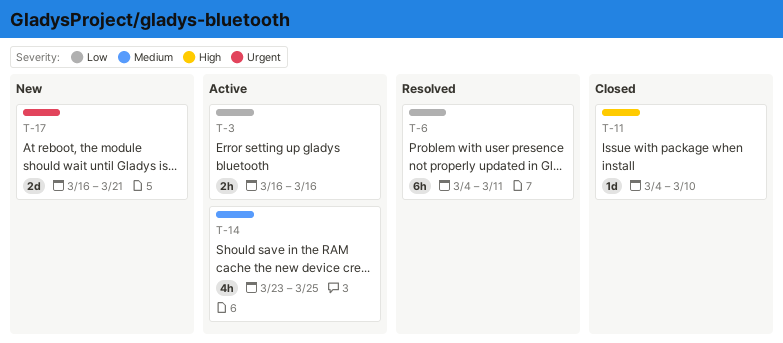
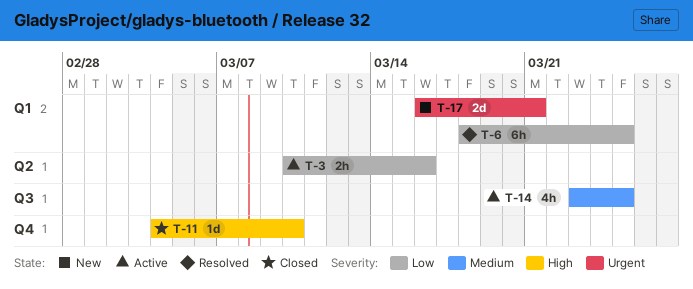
T-3, start: Mar 16 -> Mar 10
T-6, start: Mar 4 -> Mar 18
T-6, due: Mar 11 -> Mar 25

